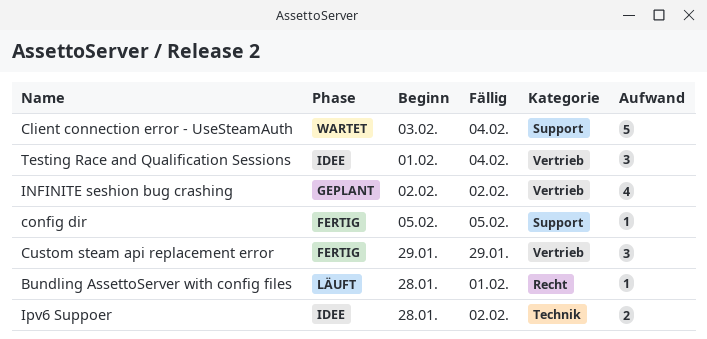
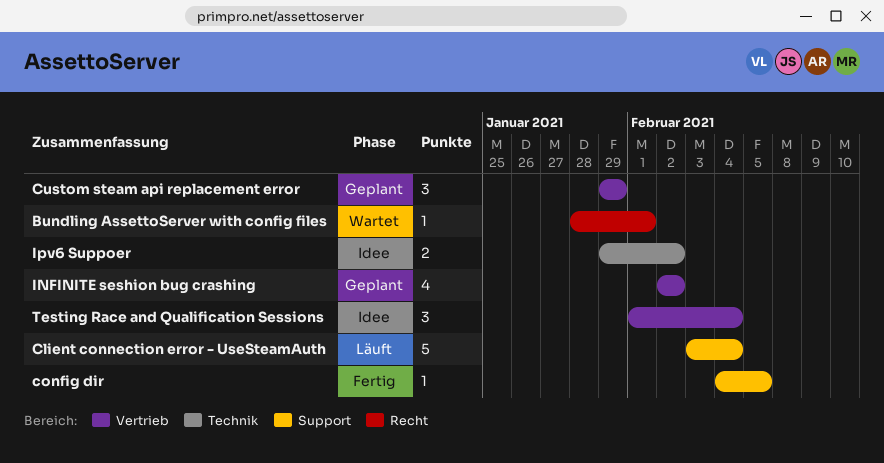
Bundling AssettoServer with config files, status: Läuft -> Wartet
Client connection error - UseSteamAuth, status: Wartet -> Läuft
config dir, start: Feb 5 -> Feb 4
Custom steam api replacement error, status: Fertig -> Geplant
Ipv6 Suppoer, start: Jan 28 -> Jan 29

